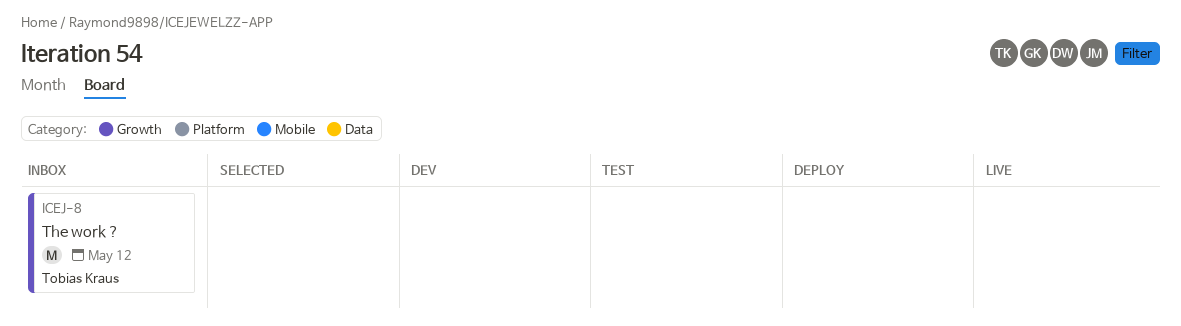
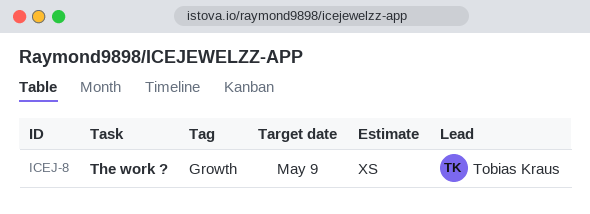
ICEJ-8, estimate: M -> XS
ICEJ-8, due: May 12 -> May 9

